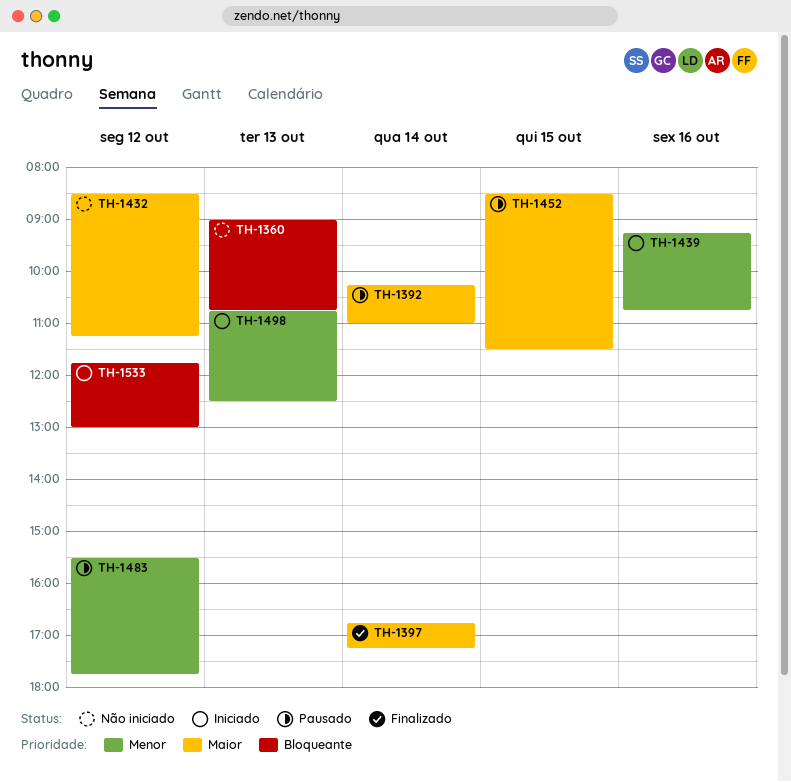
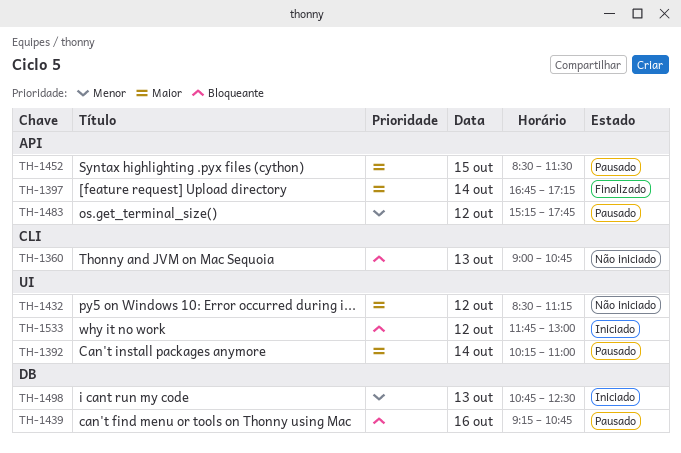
TH-1439, status: Iniciado -> Pausado
TH-1439, priority: Menor -> Bloqueante
TH-1483, begins: 15:30 -> 15:15

